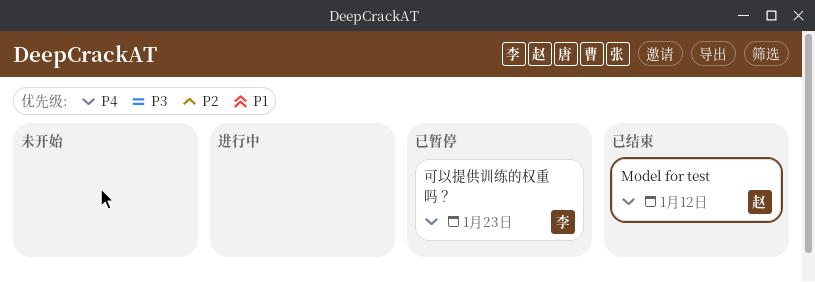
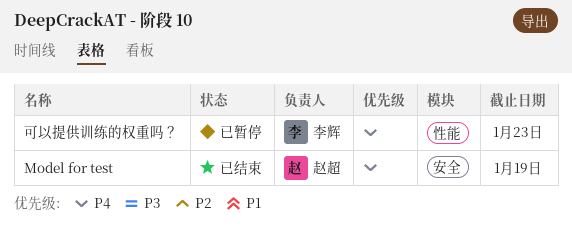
Model for test, due: Jan 12 -> Jan 19

